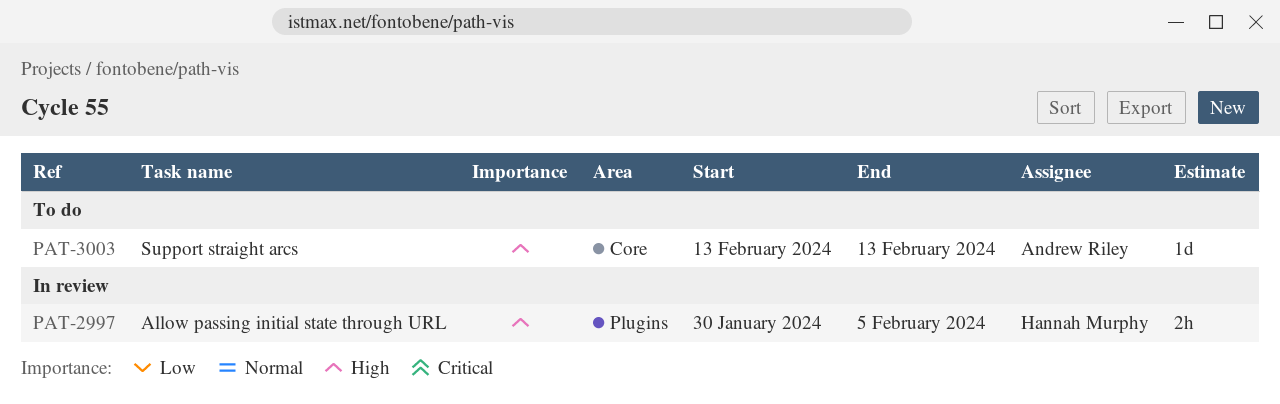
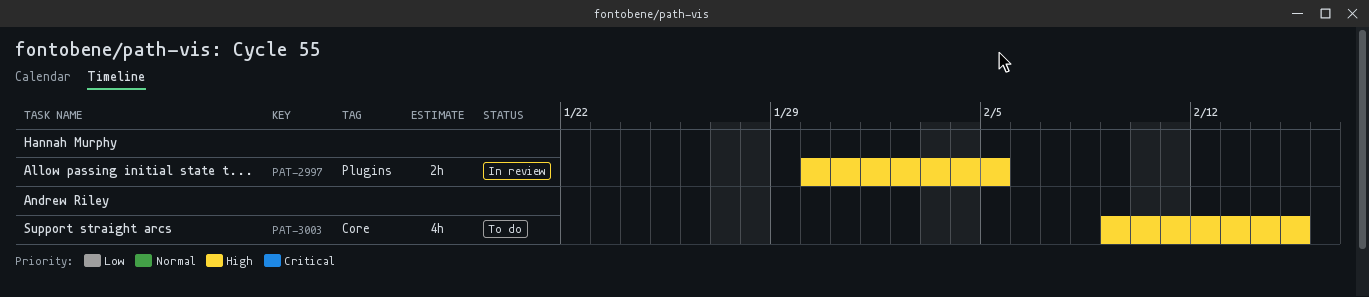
PAT-3003, estimate: 1d -> 4h
PAT-3003, start: Feb 13 -> Feb 9
PAT-3003, due: Feb 13 -> Feb 15

